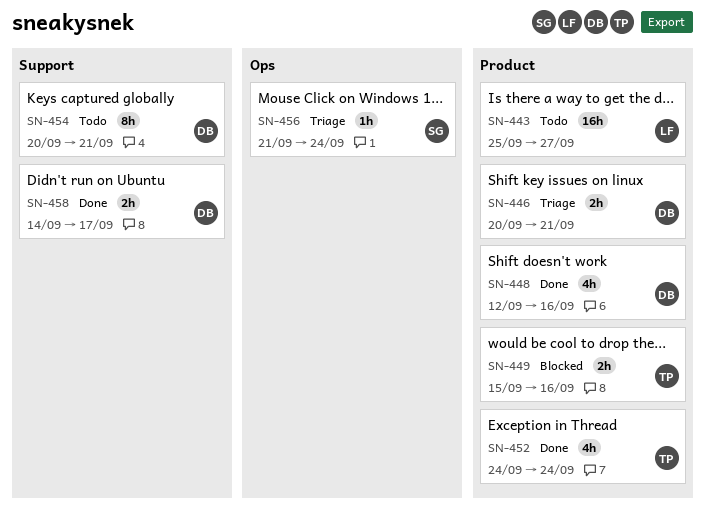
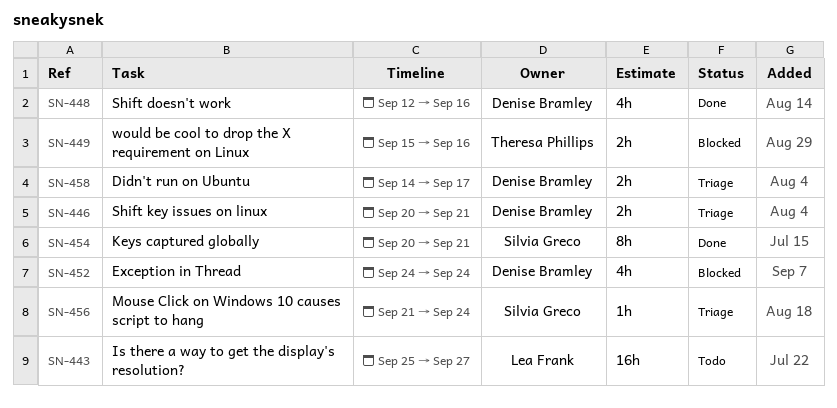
SN-452, status: Done -> Blocked
SN-452, owner: Theresa Phillips -> Denise Bramley
SN-454, status: Todo -> Done
SN-454, owner: Denise Bramley -> Silvia Greco
SN-458, status: Done -> Triage

